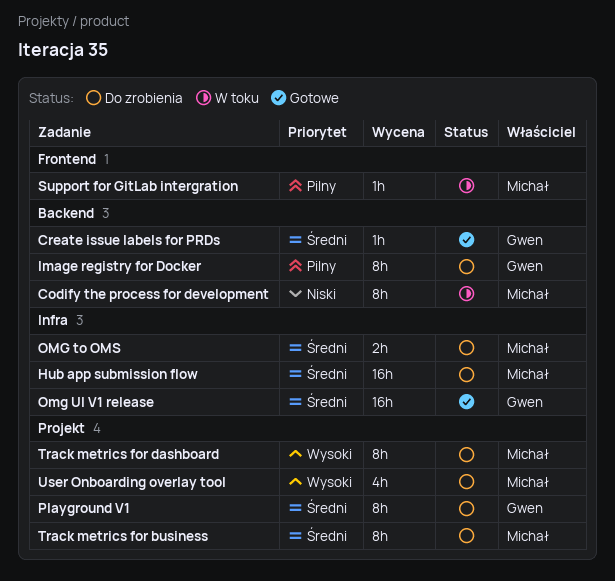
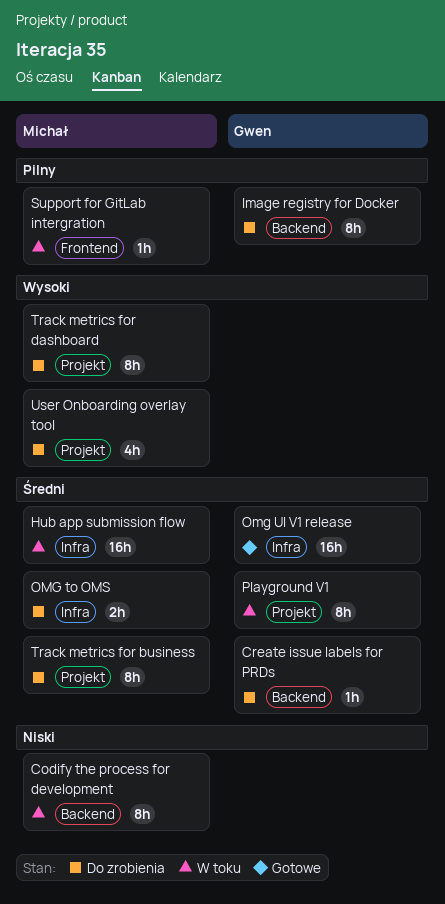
Create issue labels for PRDs, status: Gotowe -> Do zrobienia
Hub app submission flow, status: Do zrobienia -> W toku
Playground V1, status: Do zrobienia -> W toku

